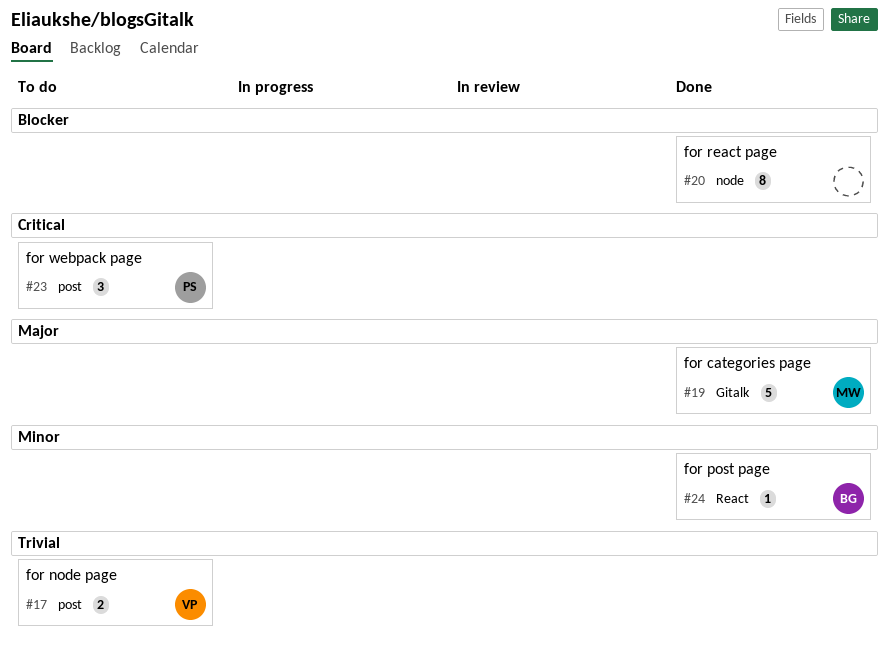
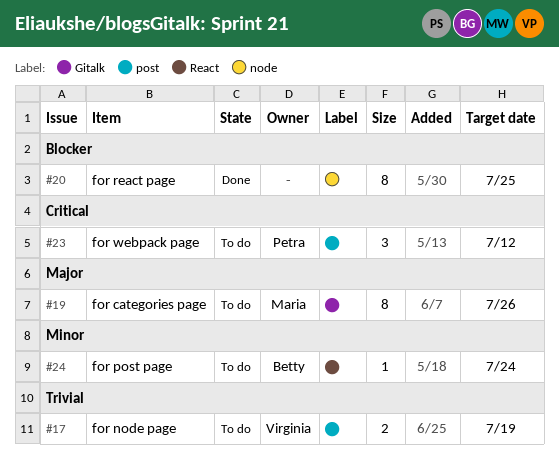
#19, status: Done -> To do
#19, estimate: 5 -> 8
#24, status: Done -> To do

